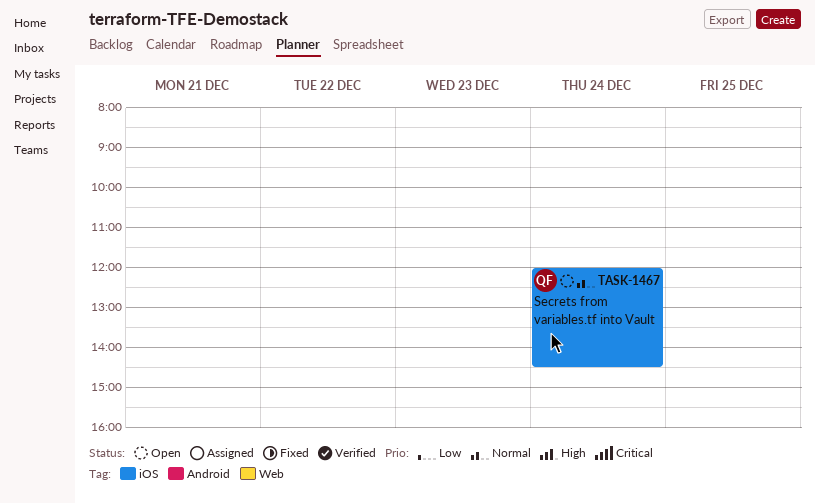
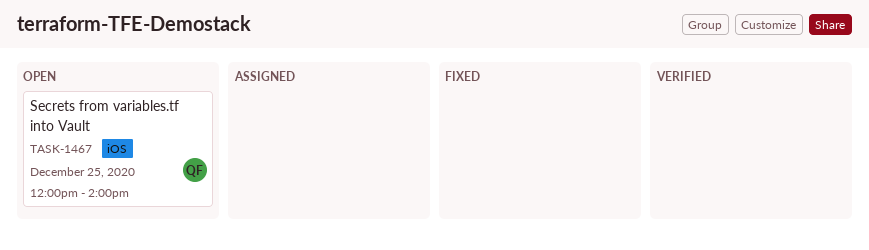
TASK-1467, day: Dec 24 -> Dec 25
TASK-1467, ends: 14:30 -> 14:00

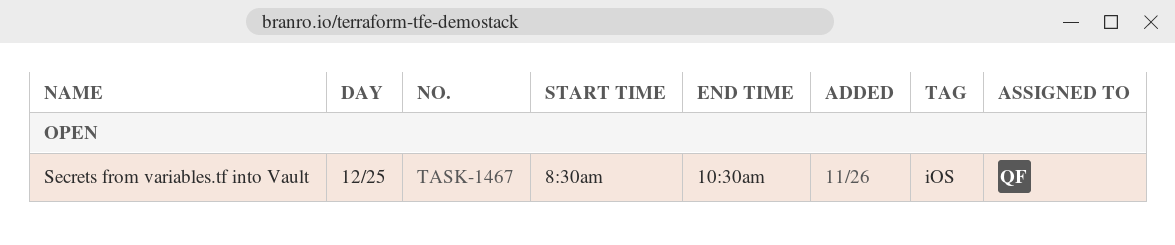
TASK-1467, begins: 12:00 -> 08:30
TASK-1467, ends: 14:00 -> 10:30

